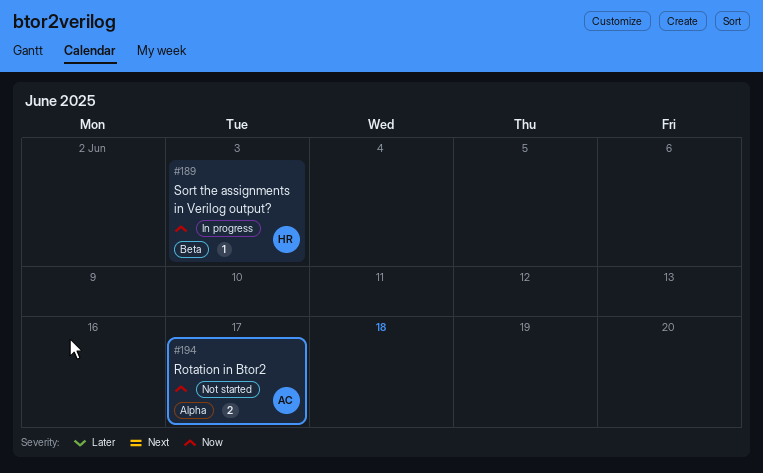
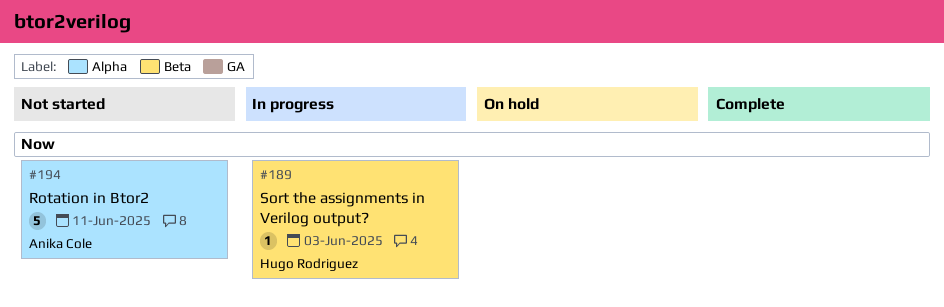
#194, estimate: 2 -> 5
#194, due: Jun 17 -> Jun 11

